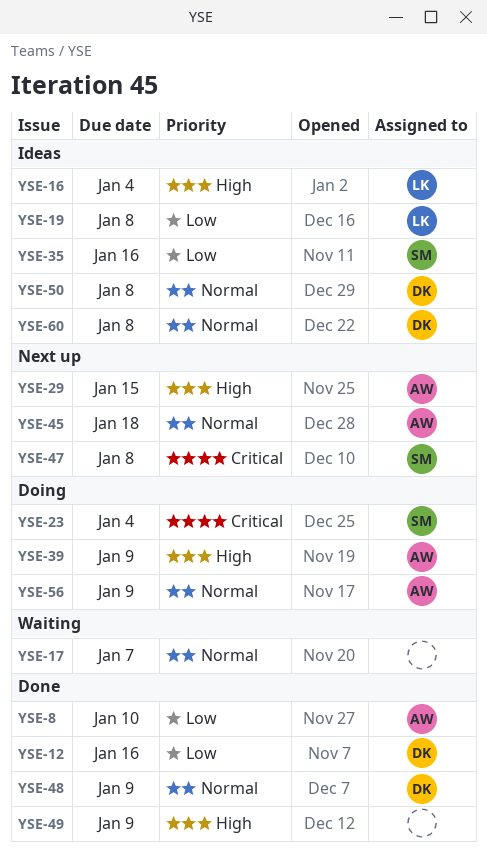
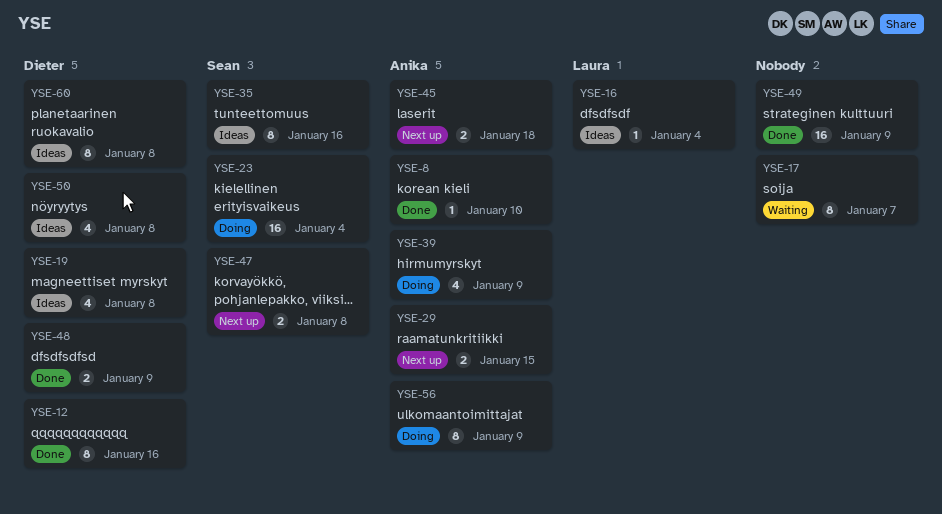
YSE-19, owner: Laura -> Dieter

